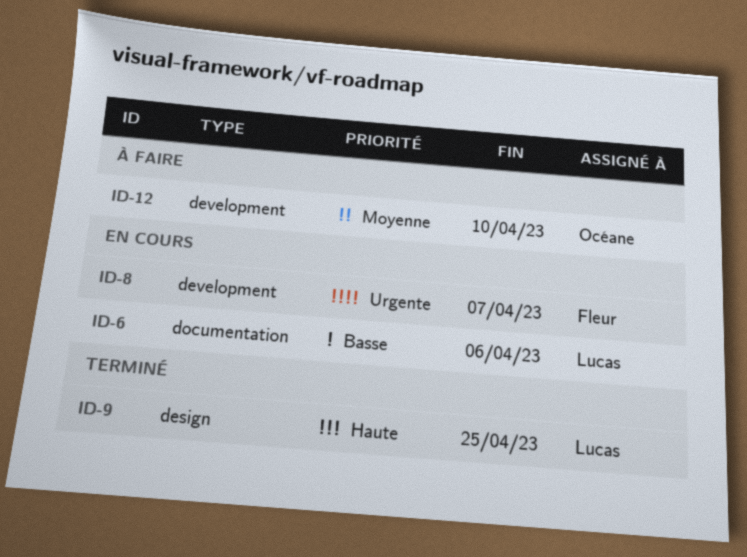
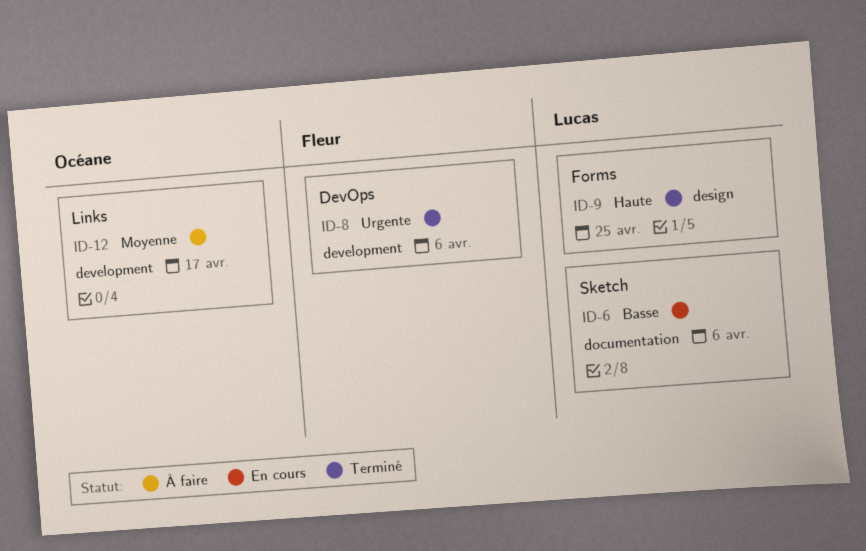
ID-8, status: En cours -> Terminé
ID-8, due: Apr 7 -> Apr 6
ID-12, due: Apr 10 -> Apr 17

